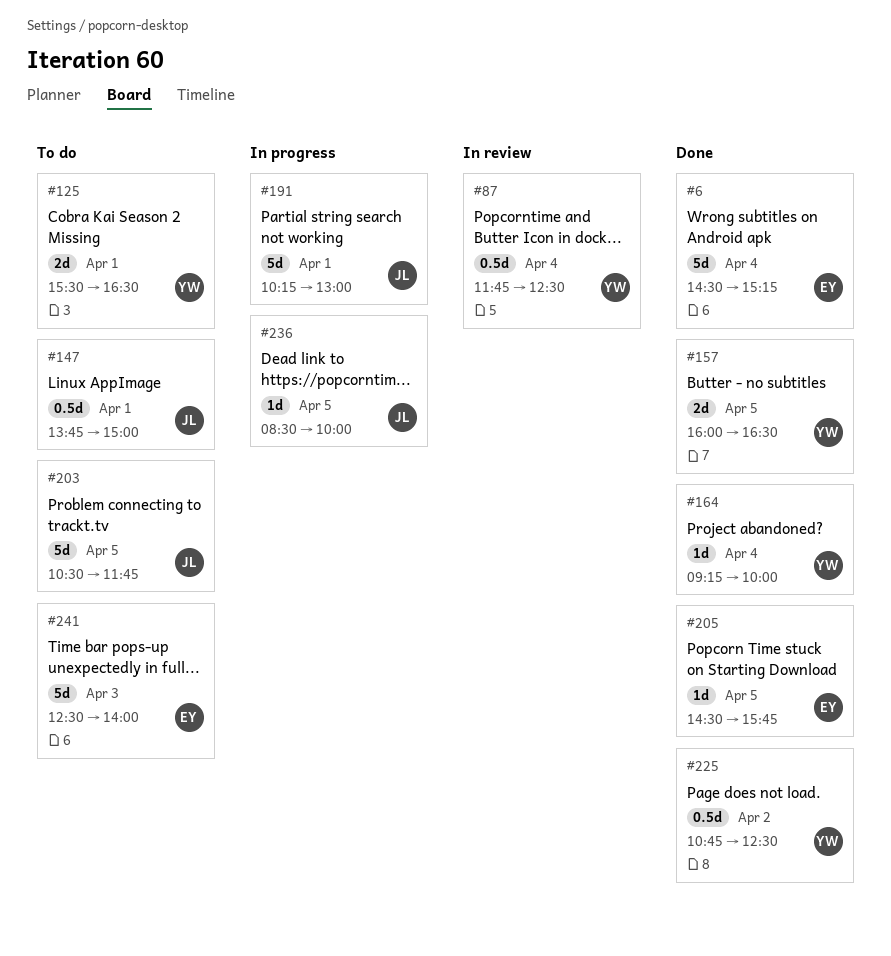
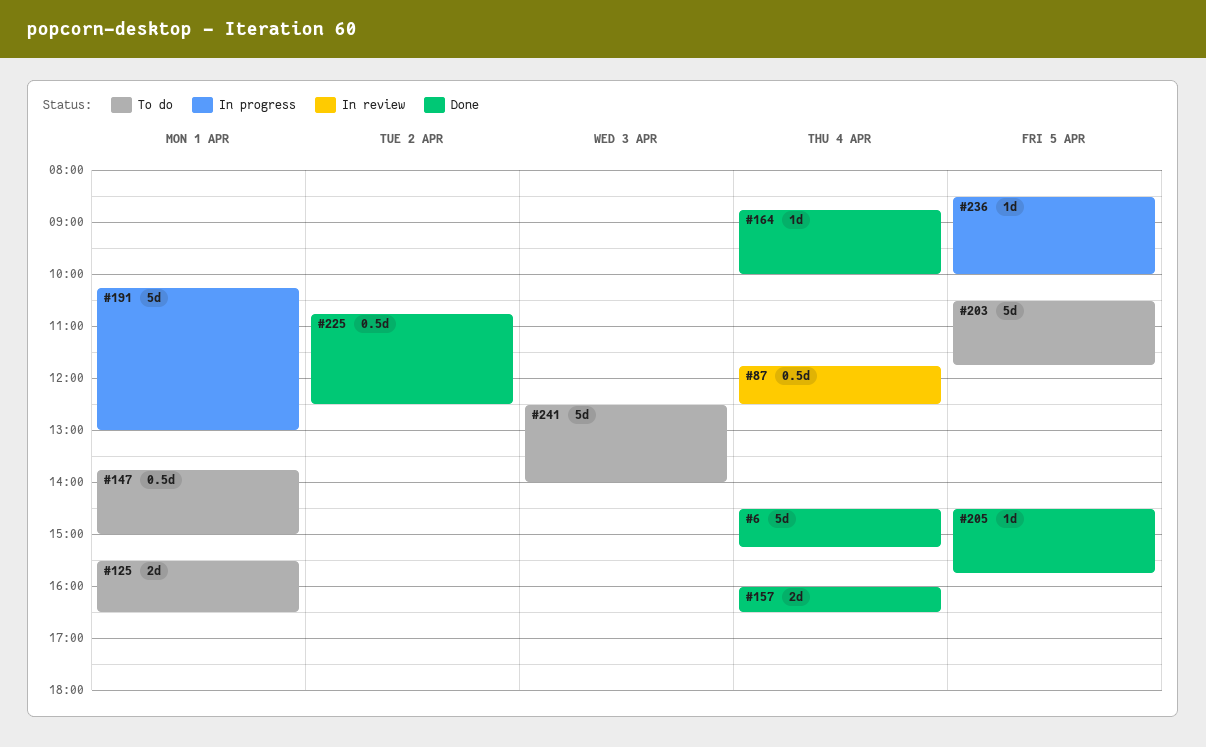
#157, day: Apr 5 -> Apr 4
#164, begins: 09:15 -> 08:45

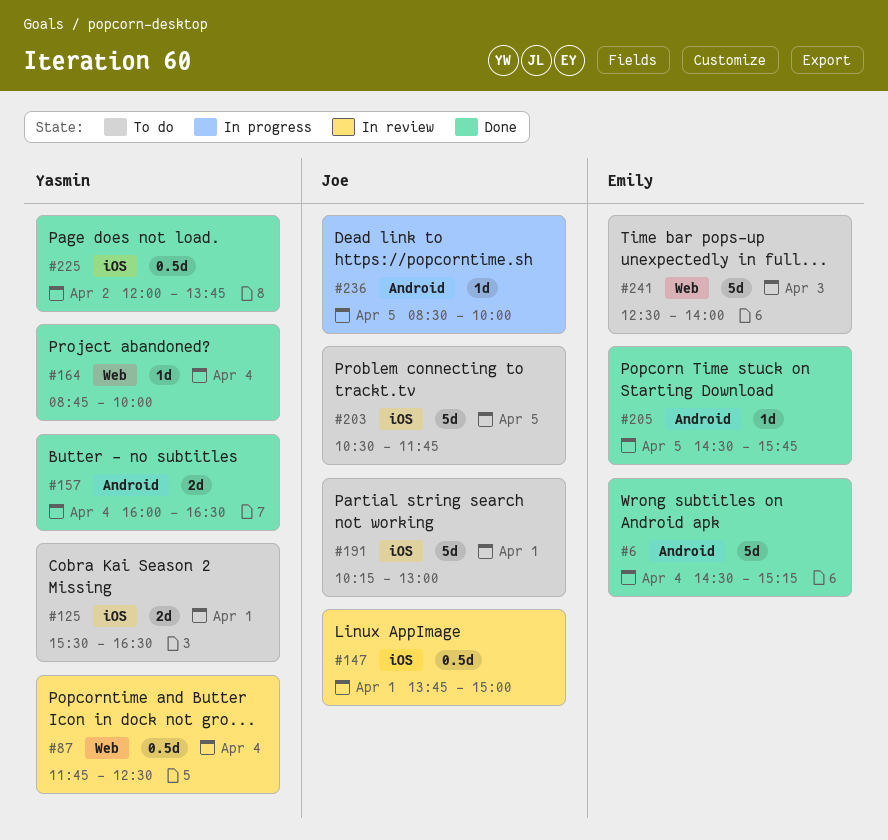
#147, status: To do -> In review
#191, status: In progress -> To do
#225, begins: 10:45 -> 12:00
#225, ends: 12:30 -> 13:45

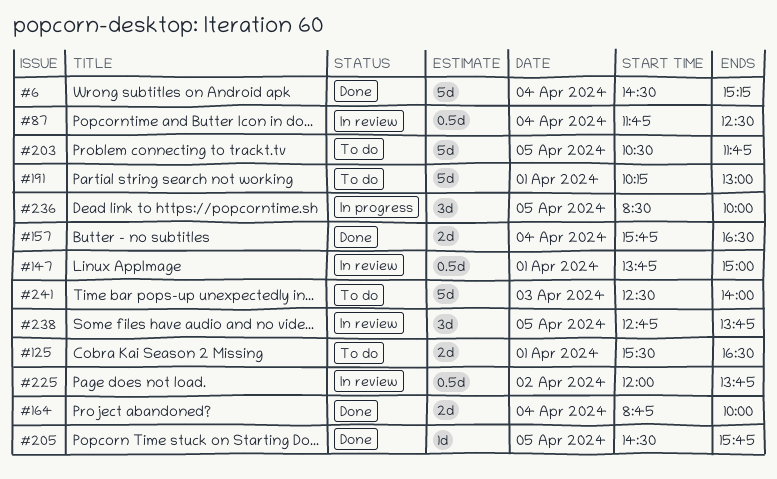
#157, begins: 16:00 -> 15:45
#164, estimate: 1d -> 2d
#225, status: Done -> In review
#236, estimate: 1d -> 3d
#238: none -> present

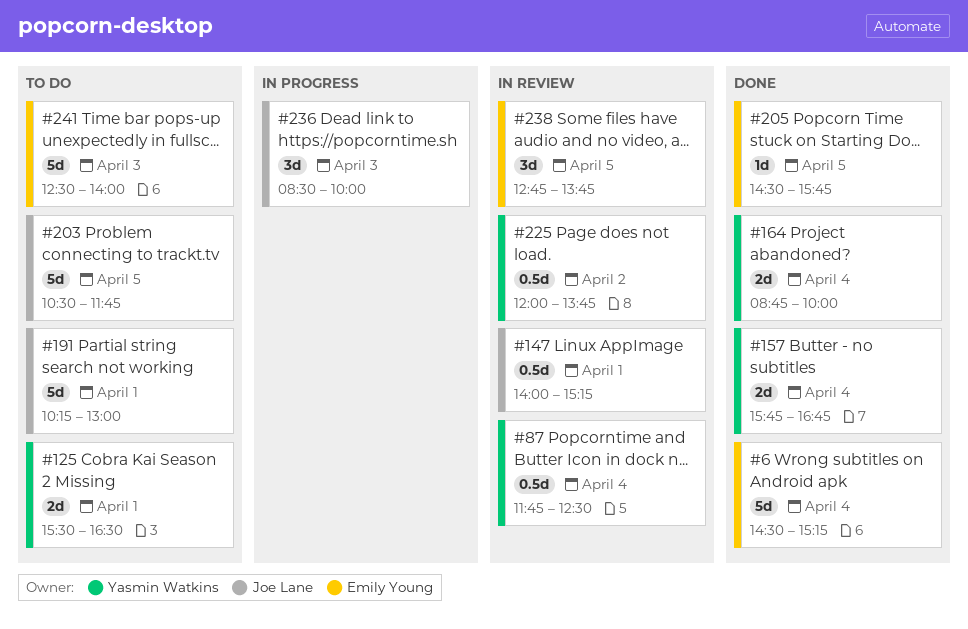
#147, begins: 13:45 -> 14:00
#147, ends: 15:00 -> 15:15
#157, ends: 16:30 -> 16:45
#236, day: Apr 5 -> Apr 3

